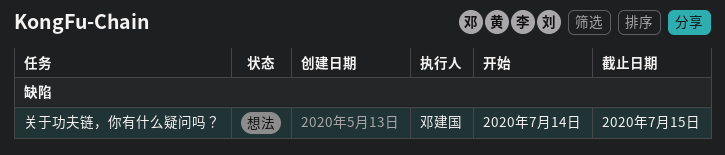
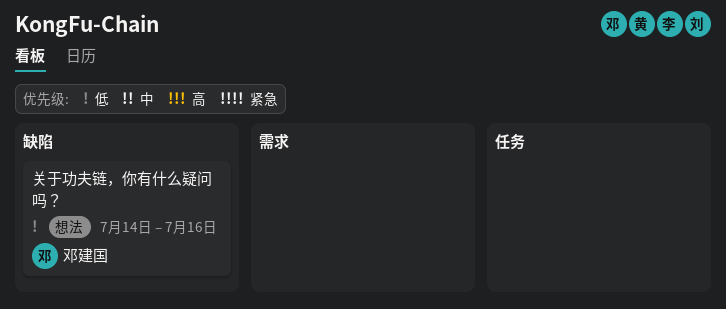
关于功夫链，你有什么疑问吗？, due: Jul 15 -> Jul 16

